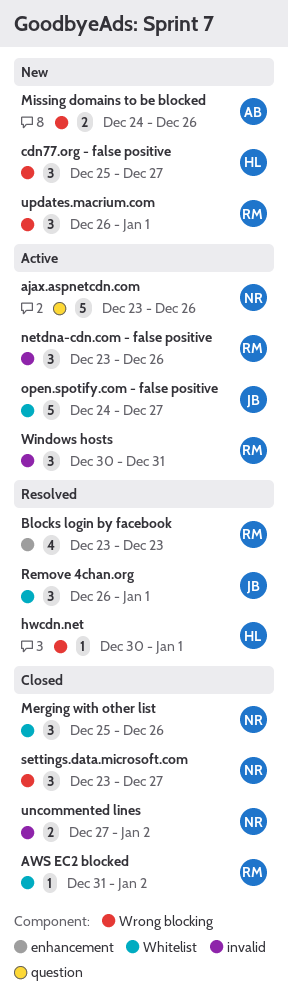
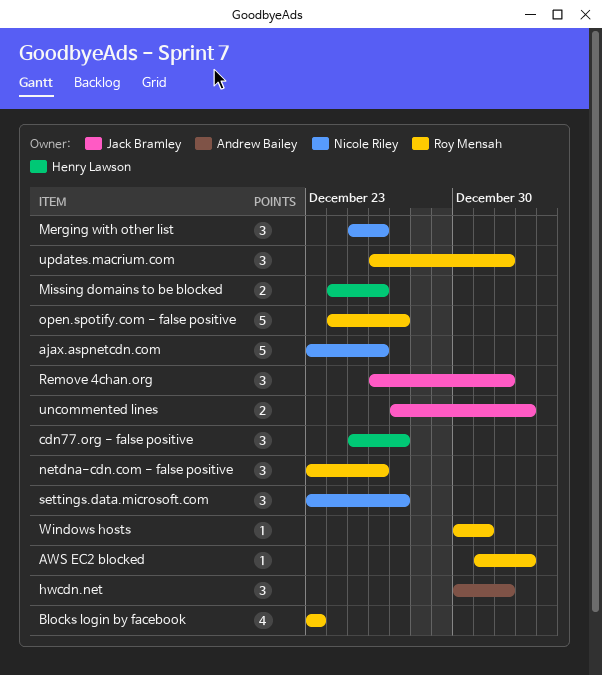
hwcdn.net, owner: Henry Lawson -> Andrew Bailey
hwcdn.net, estimate: 1 -> 3
Missing domains to be blocked, owner: Andrew Bailey -> Henry Lawson
open.spotify.com - false positive, owner: Jack Bramley -> Roy Mensah
uncommented lines, owner: Nicole Riley -> Jack Bramley
Windows hosts, estimate: 3 -> 1

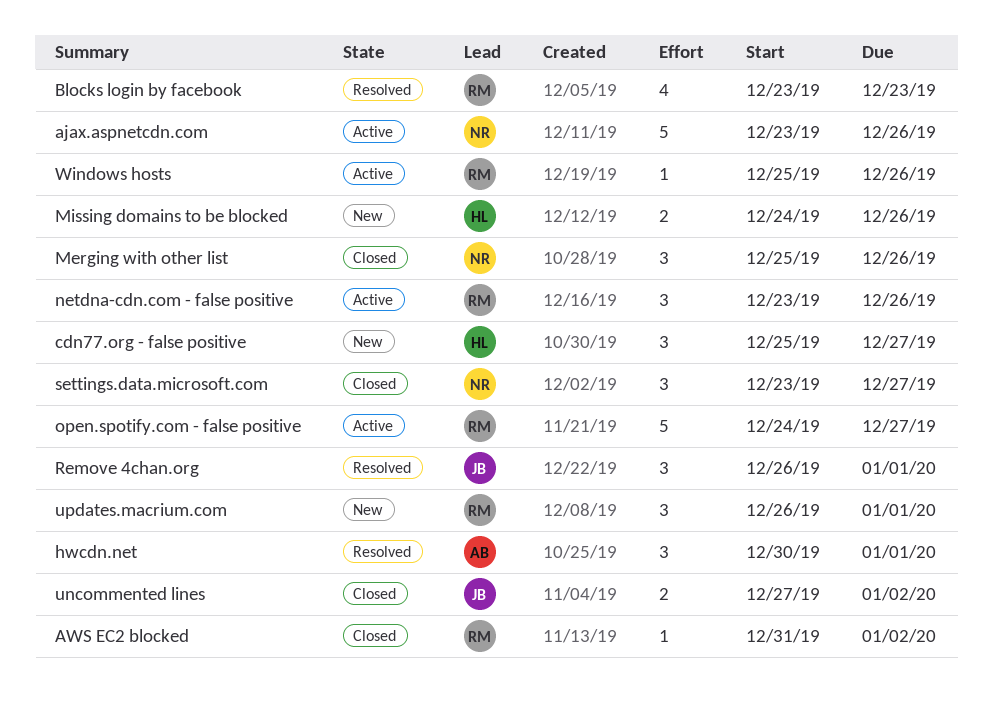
Windows hosts, start: Dec 30 -> Dec 25
Windows hosts, due: Dec 31 -> Dec 26

